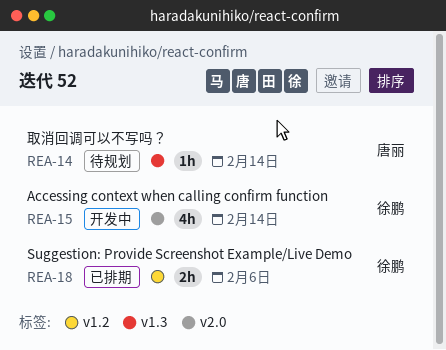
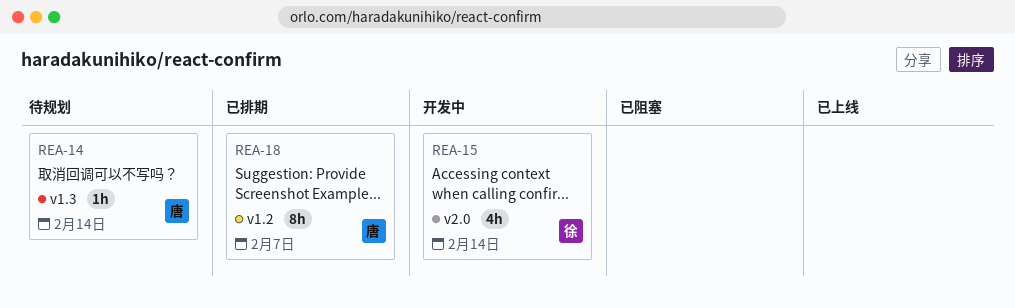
REA-18, owner: 徐鹏 -> 唐丽
REA-18, estimate: 2h -> 8h
REA-18, due: Feb 6 -> Feb 7

